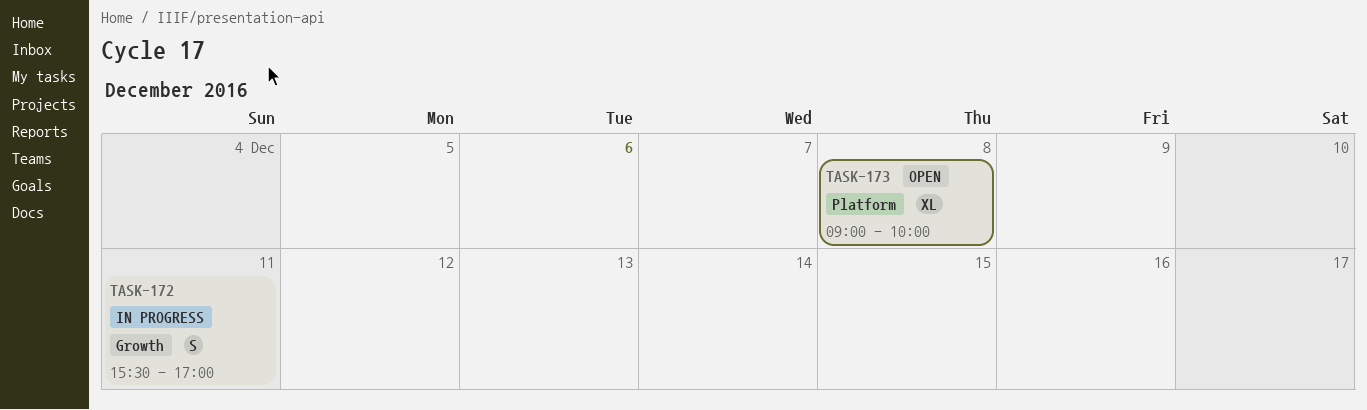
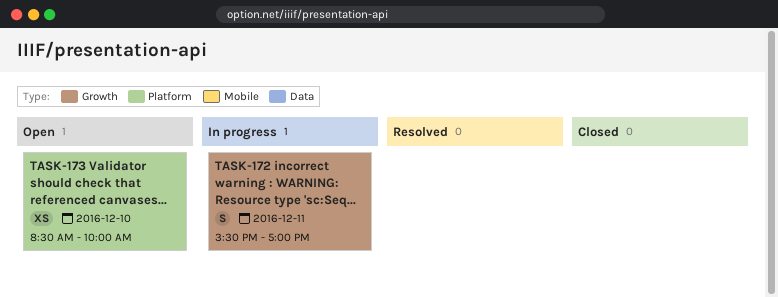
TASK-173, estimate: XL -> XS
TASK-173, day: Dec 8 -> Dec 10
TASK-173, begins: 09:00 -> 08:30

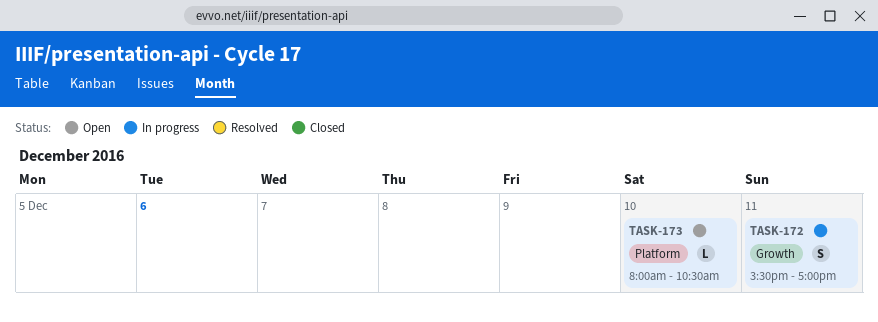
TASK-173, estimate: XS -> L
TASK-173, begins: 08:30 -> 08:00
TASK-173, ends: 10:00 -> 10:30

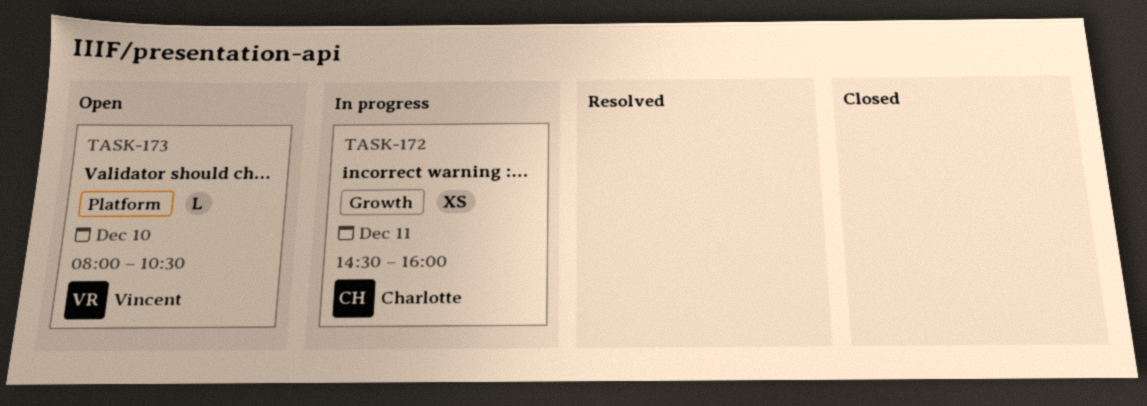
TASK-172, estimate: S -> XS
TASK-172, begins: 15:30 -> 14:30
TASK-172, ends: 17:00 -> 16:00

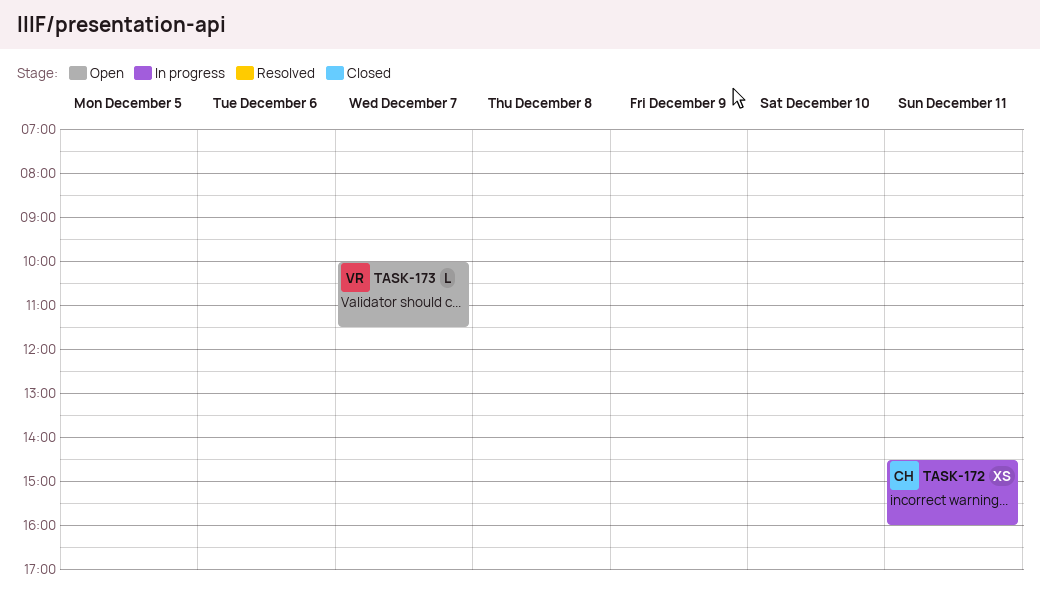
TASK-173, day: Dec 10 -> Dec 7
TASK-173, begins: 08:00 -> 10:00
TASK-173, ends: 10:30 -> 11:30

